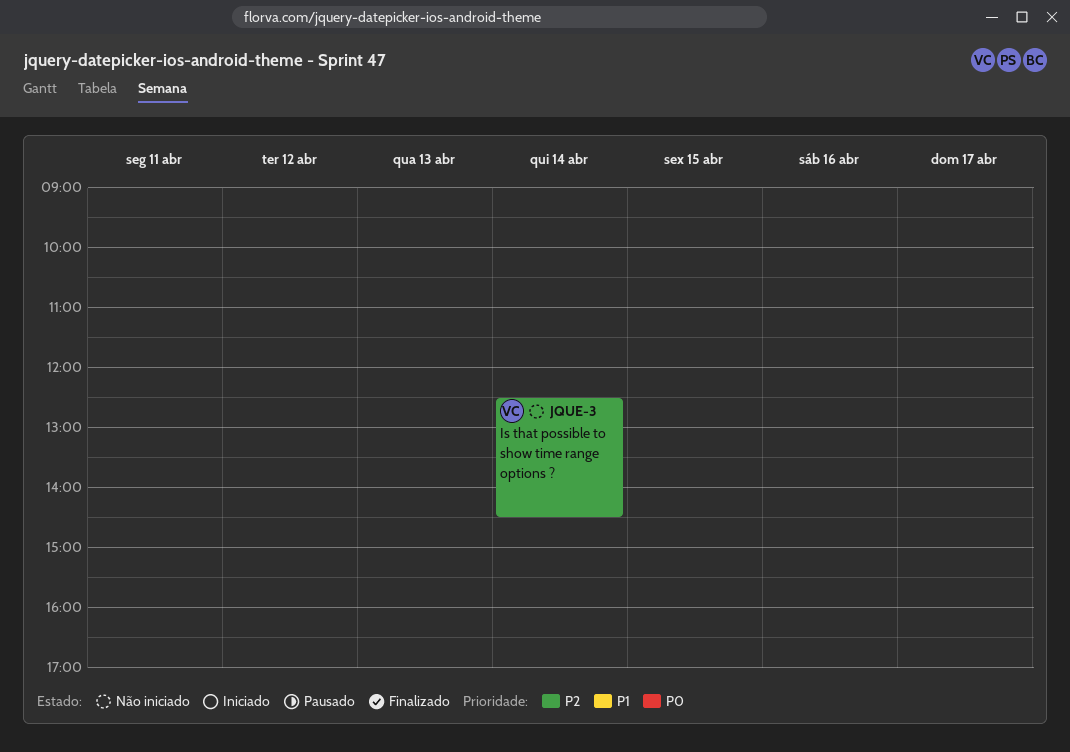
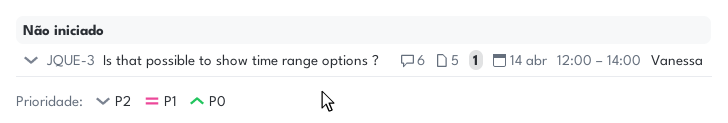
JQUE-3, begins: 12:30 -> 12:00
JQUE-3, ends: 14:30 -> 14:00

